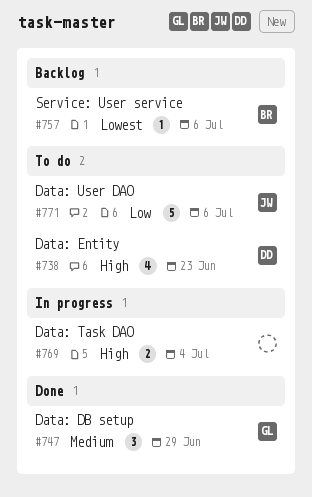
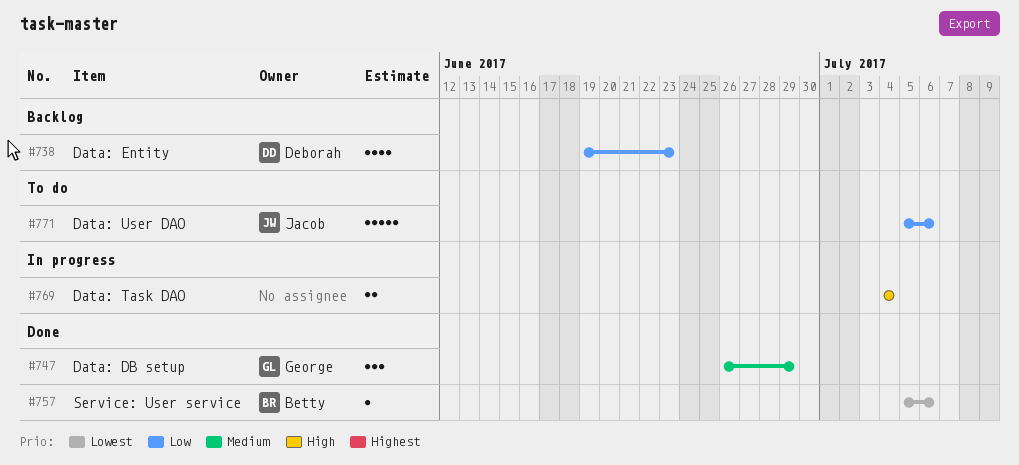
#738, status: To do -> Backlog
#738, priority: High -> Low
#757, status: Backlog -> Done

